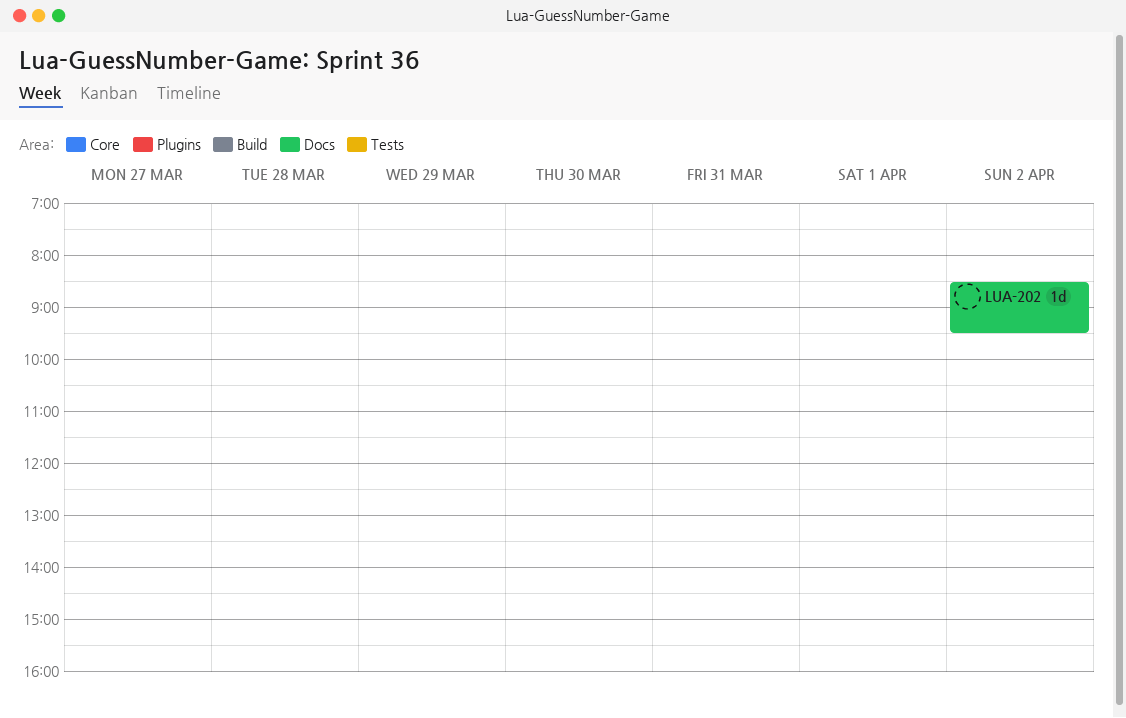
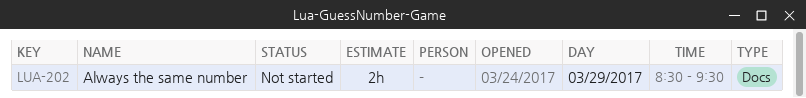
LUA-202, estimate: 1d -> 2h
LUA-202, day: Apr 2 -> Mar 29

